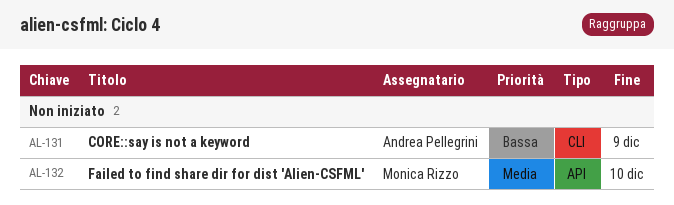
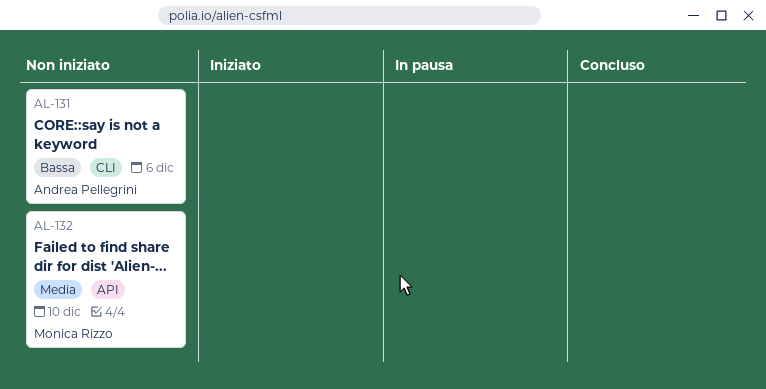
AL-131, due: Dec 9 -> Dec 6

